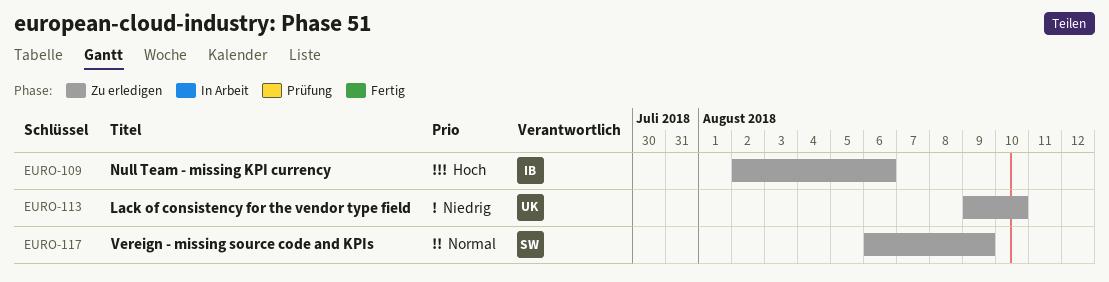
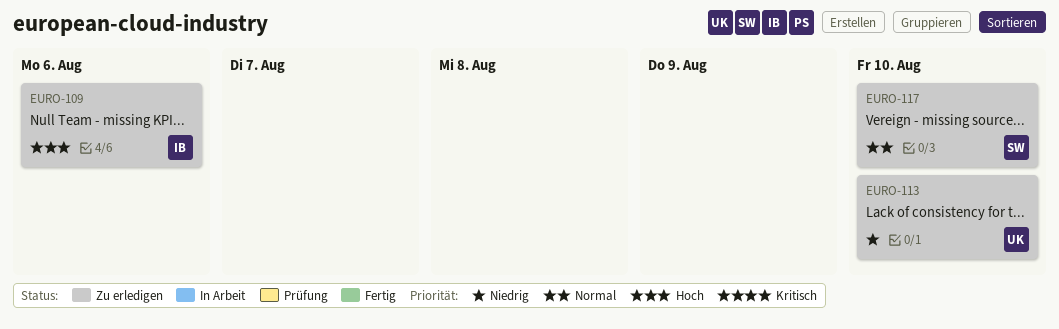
EURO-117, due: Aug 9 -> Aug 10

